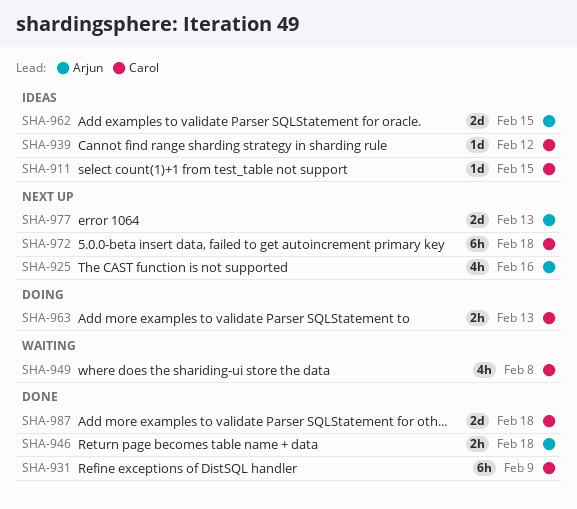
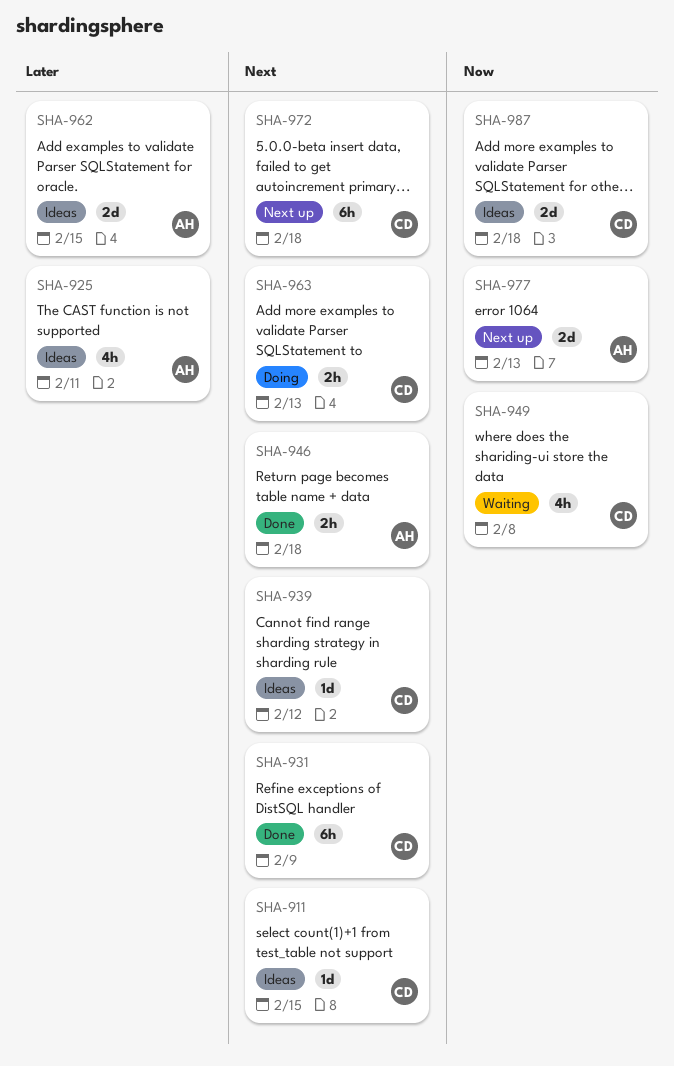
SHA-925, status: Next up -> Ideas
SHA-925, due: Feb 16 -> Feb 11
SHA-987, status: Done -> Ideas

